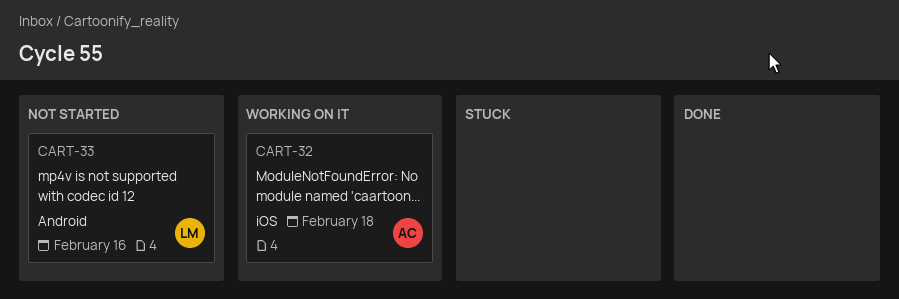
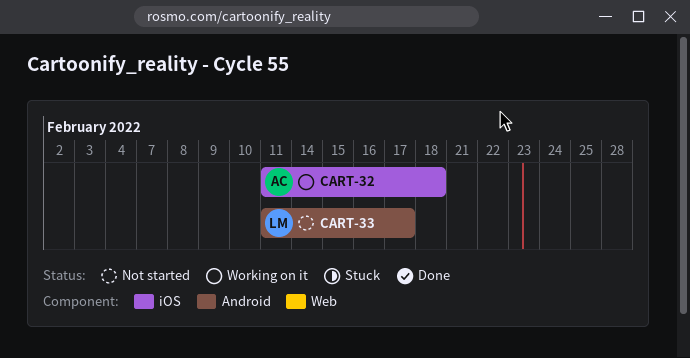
CART-33, due: Feb 16 -> Feb 17

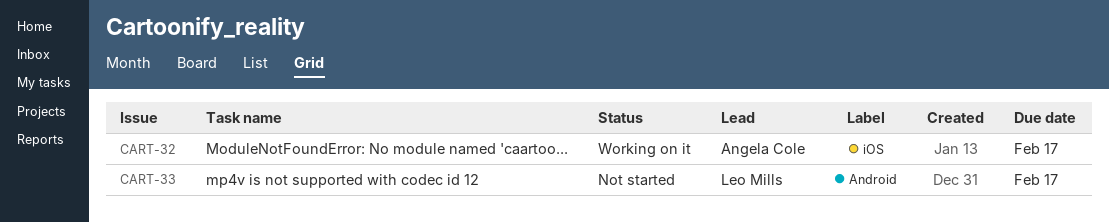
CART-32, due: Feb 18 -> Feb 17

